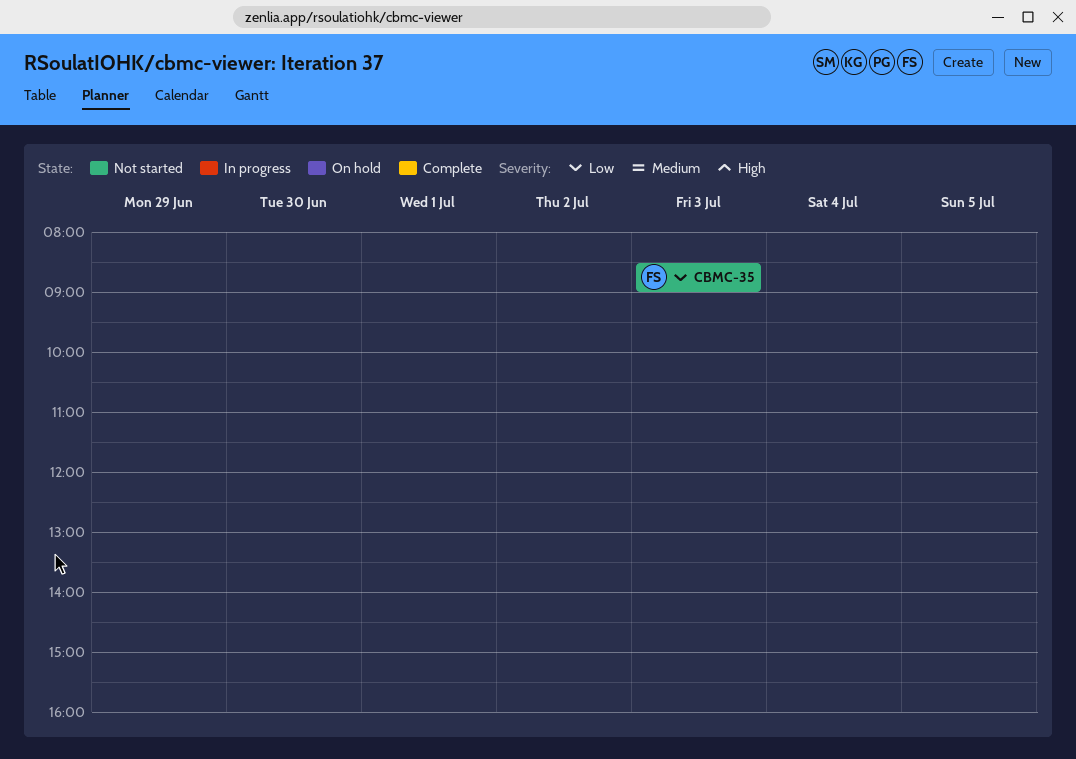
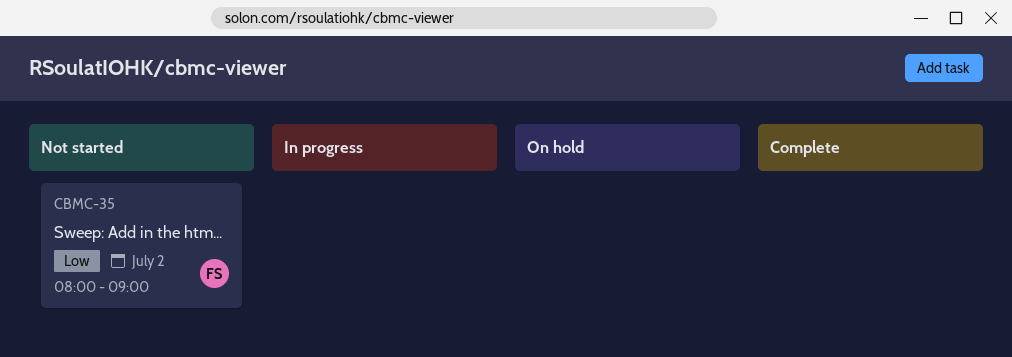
CBMC-35, day: Jul 3 -> Jul 2
CBMC-35, begins: 08:30 -> 08:00

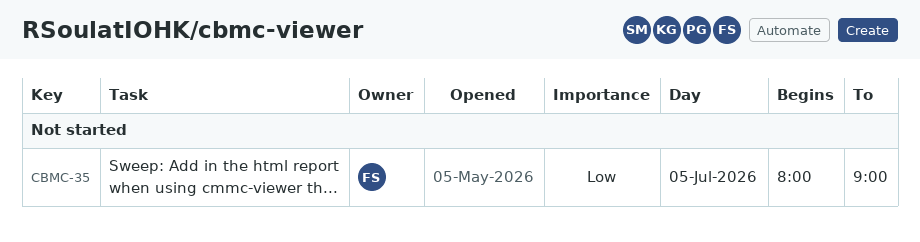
CBMC-35, day: Jul 2 -> Jul 5

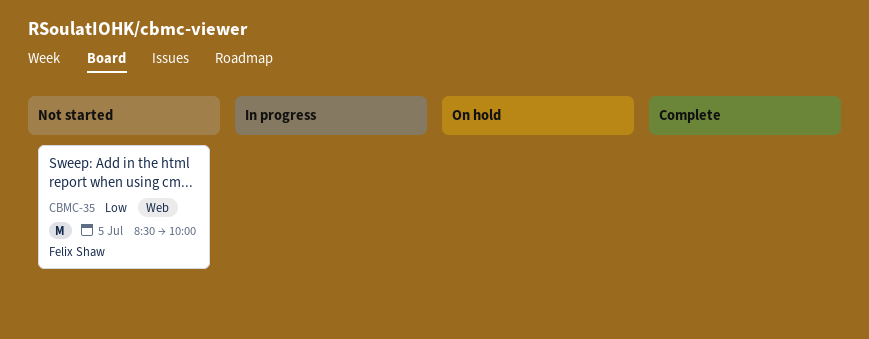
CBMC-35, begins: 08:00 -> 08:30
CBMC-35, ends: 09:00 -> 10:00

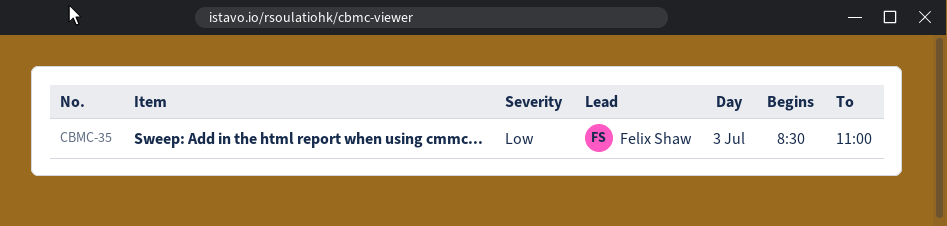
CBMC-35, day: Jul 5 -> Jul 3
CBMC-35, ends: 10:00 -> 11:00

